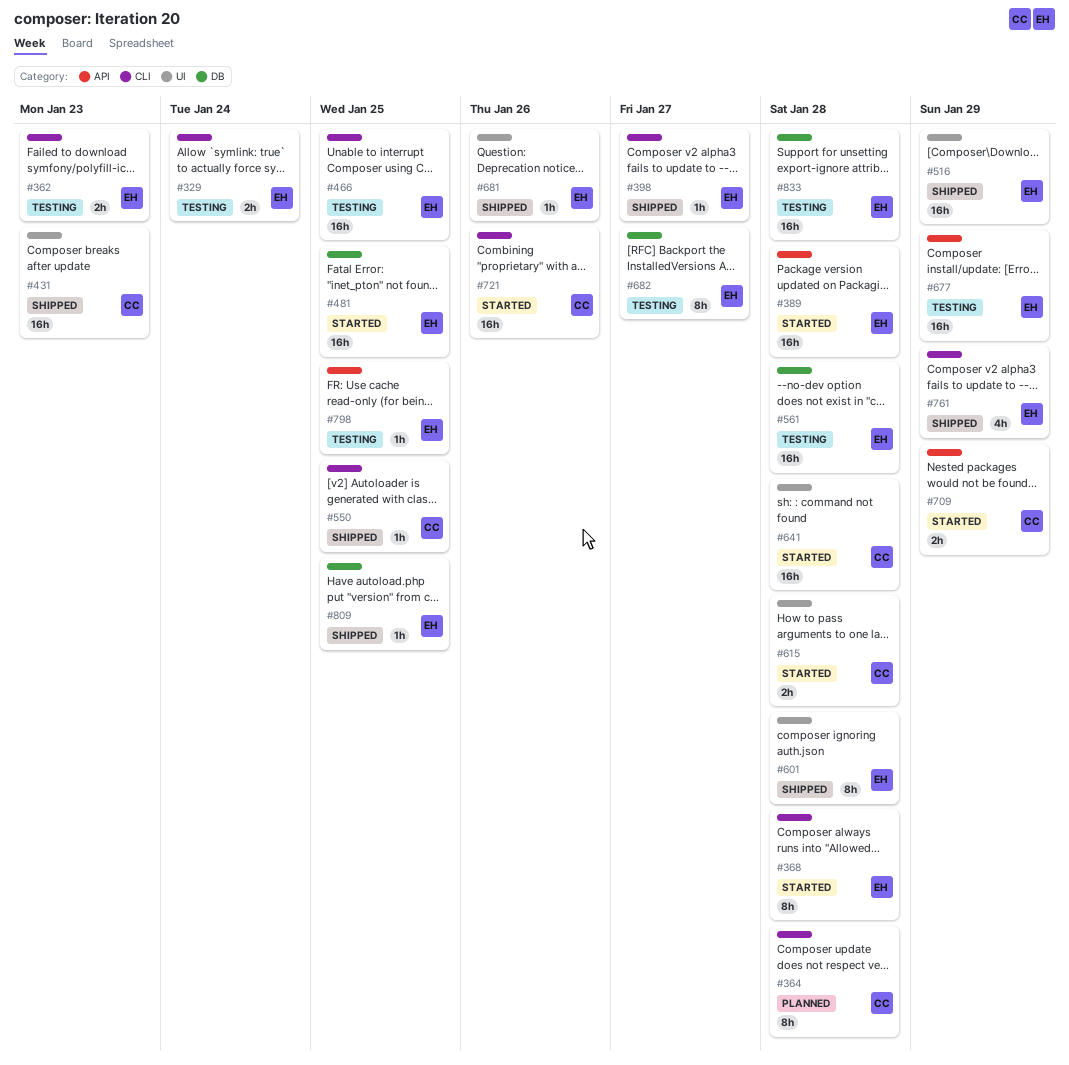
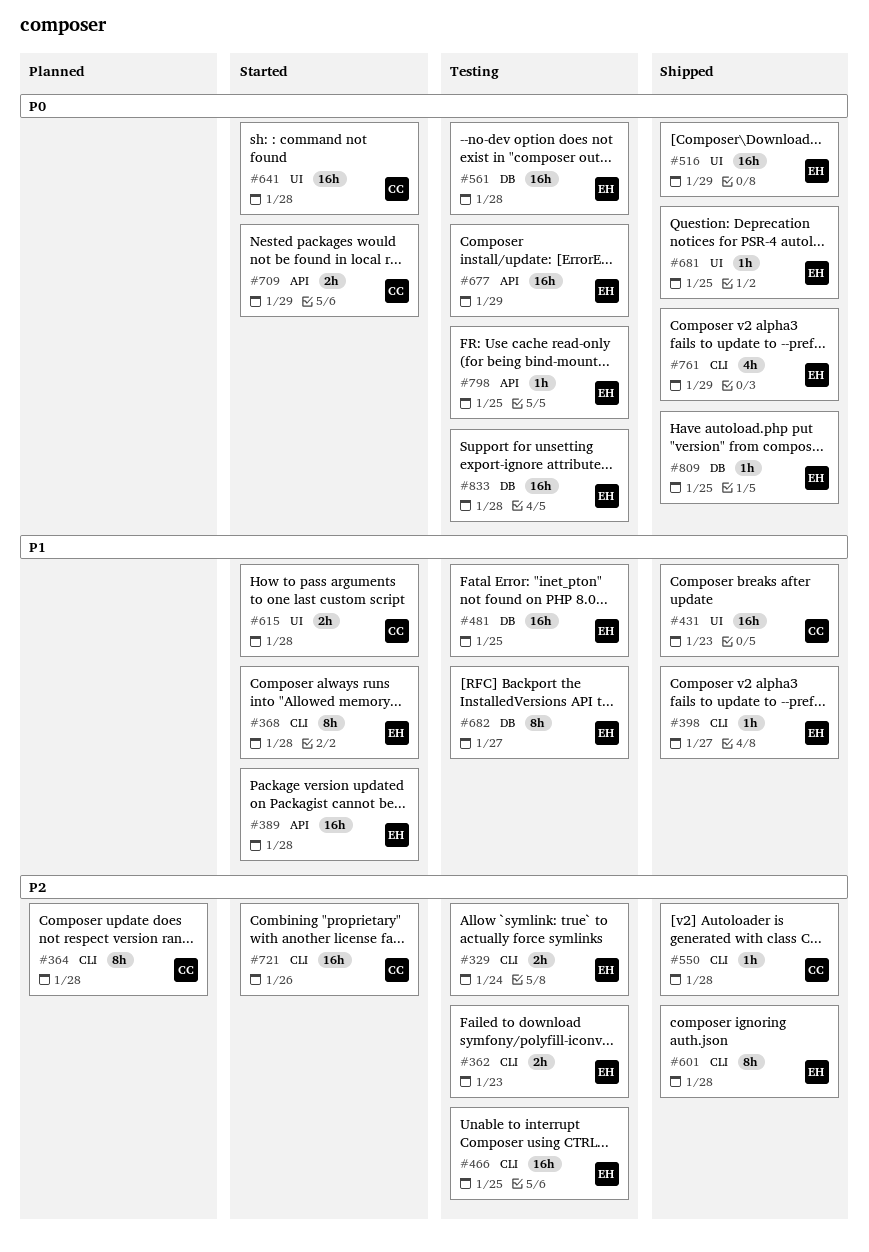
#481, status: Started -> Testing
#550, due: Jan 25 -> Jan 28
#601, label: UI -> CLI
#681, due: Jan 26 -> Jan 25

